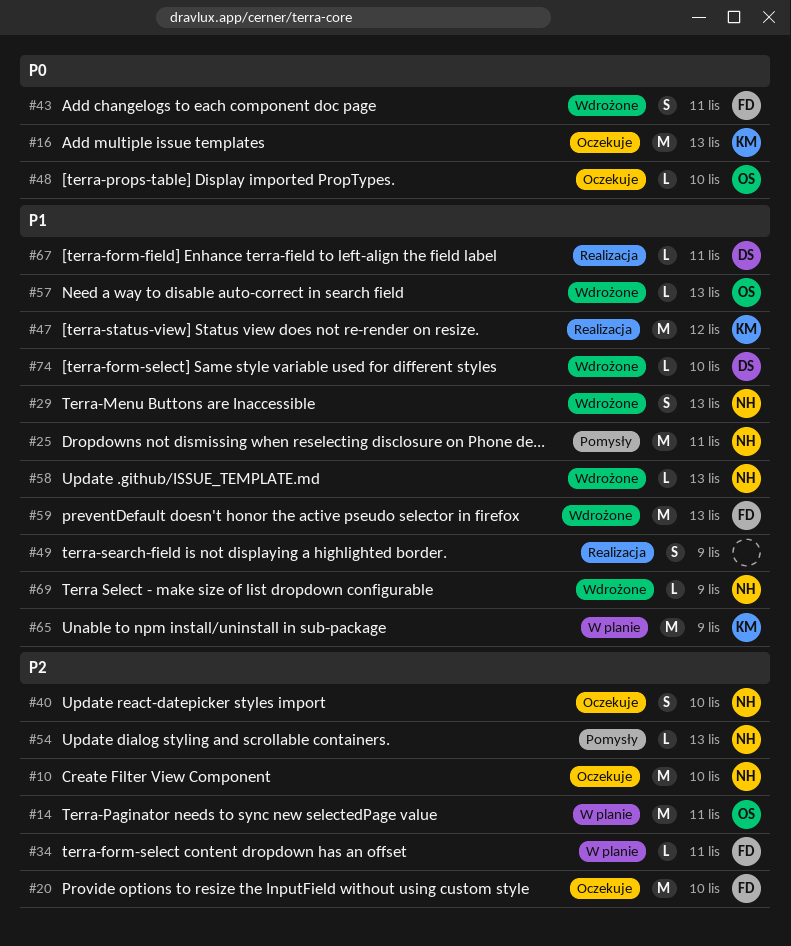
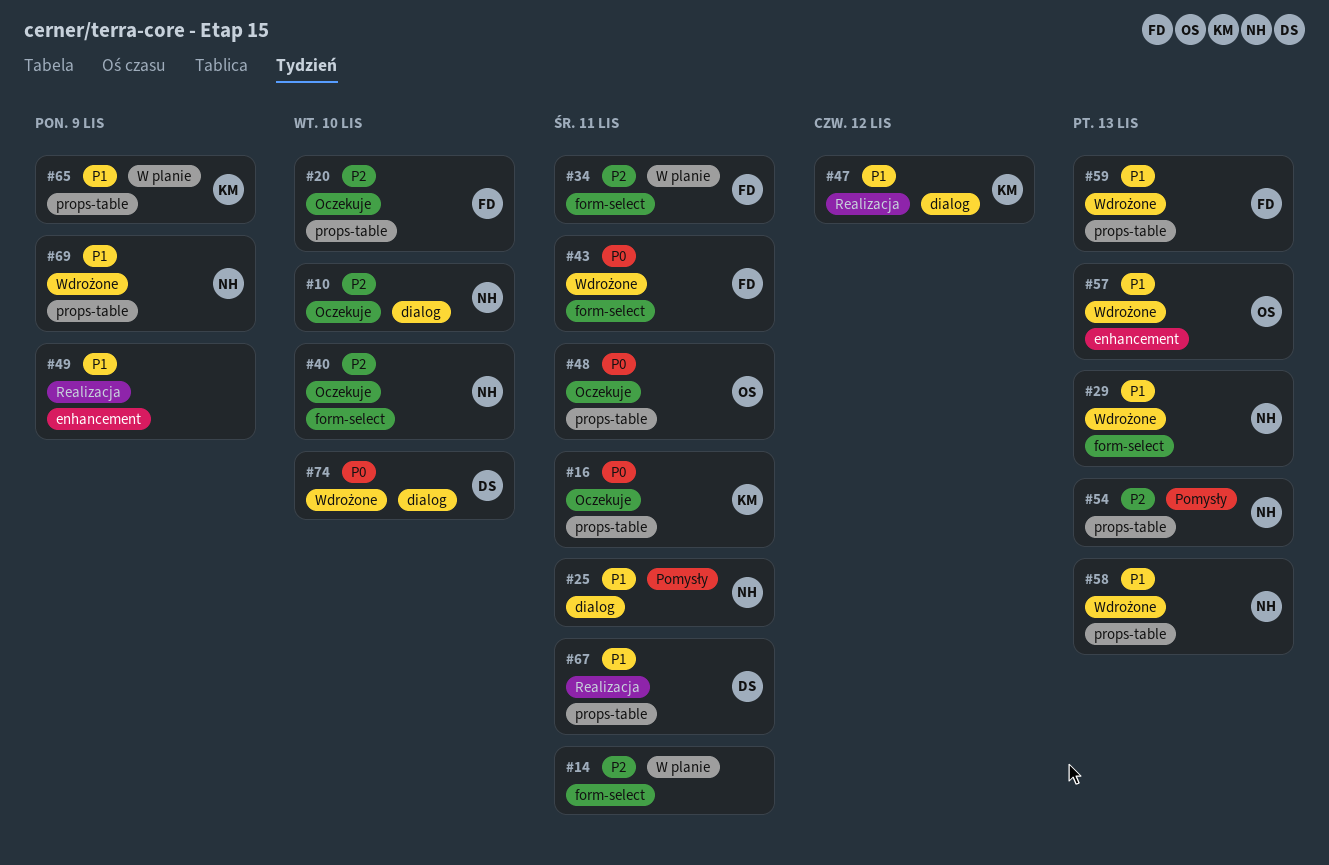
#14, owner: OS -> none
#16, due: Nov 13 -> Nov 11
#48, due: Nov 10 -> Nov 11
#74, priority: P1 -> P0

